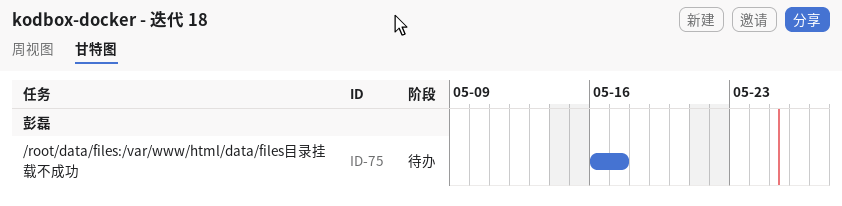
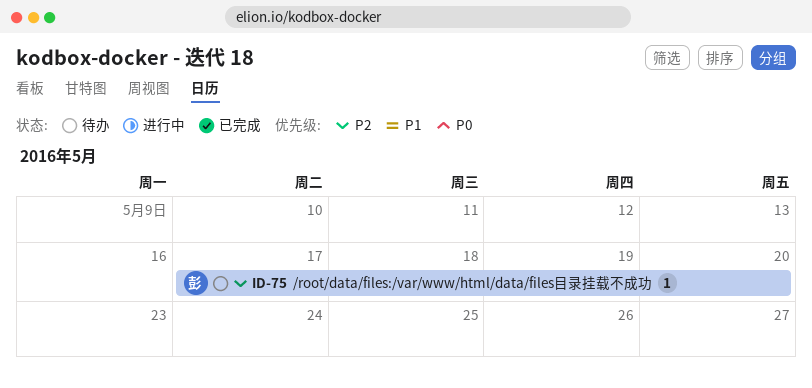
ID-75, start: May 16 -> May 17
ID-75, due: May 17 -> May 20

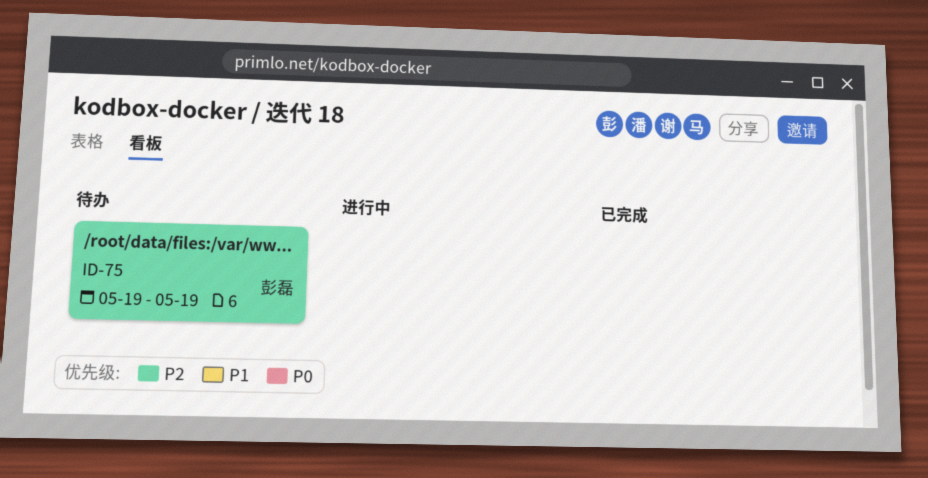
ID-75, start: May 17 -> May 19
ID-75, due: May 20 -> May 19

